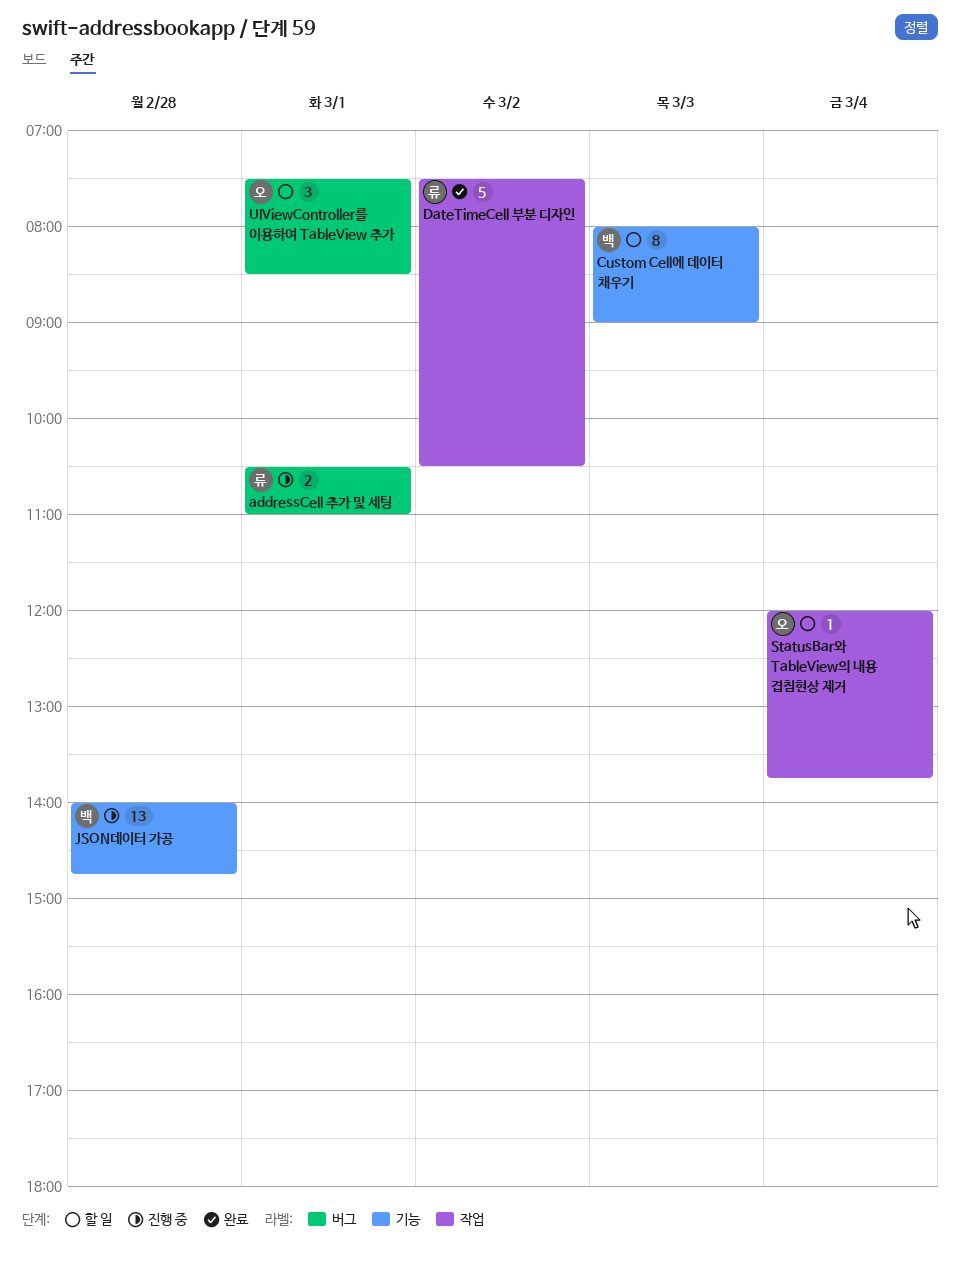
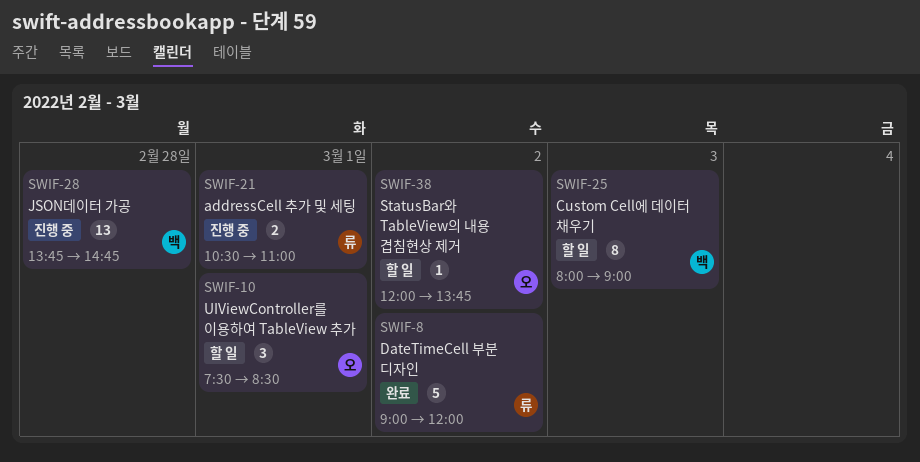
DateTimeCell 부분 디자인, begins: 07:30 -> 09:00
DateTimeCell 부분 디자인, ends: 10:30 -> 12:00
JSON데이터 가공, begins: 14:00 -> 13:45
StatusBar와 TableView의 내용 겹침현상 제거, day: Mar 4 -> Mar 2

